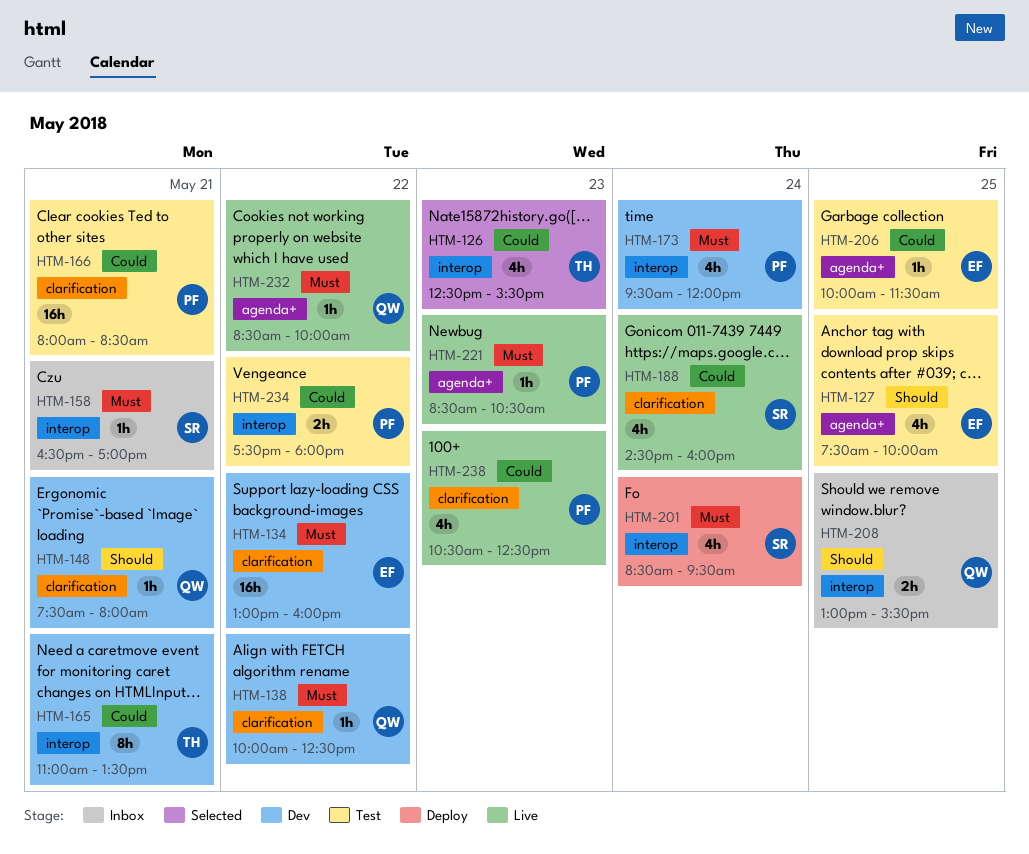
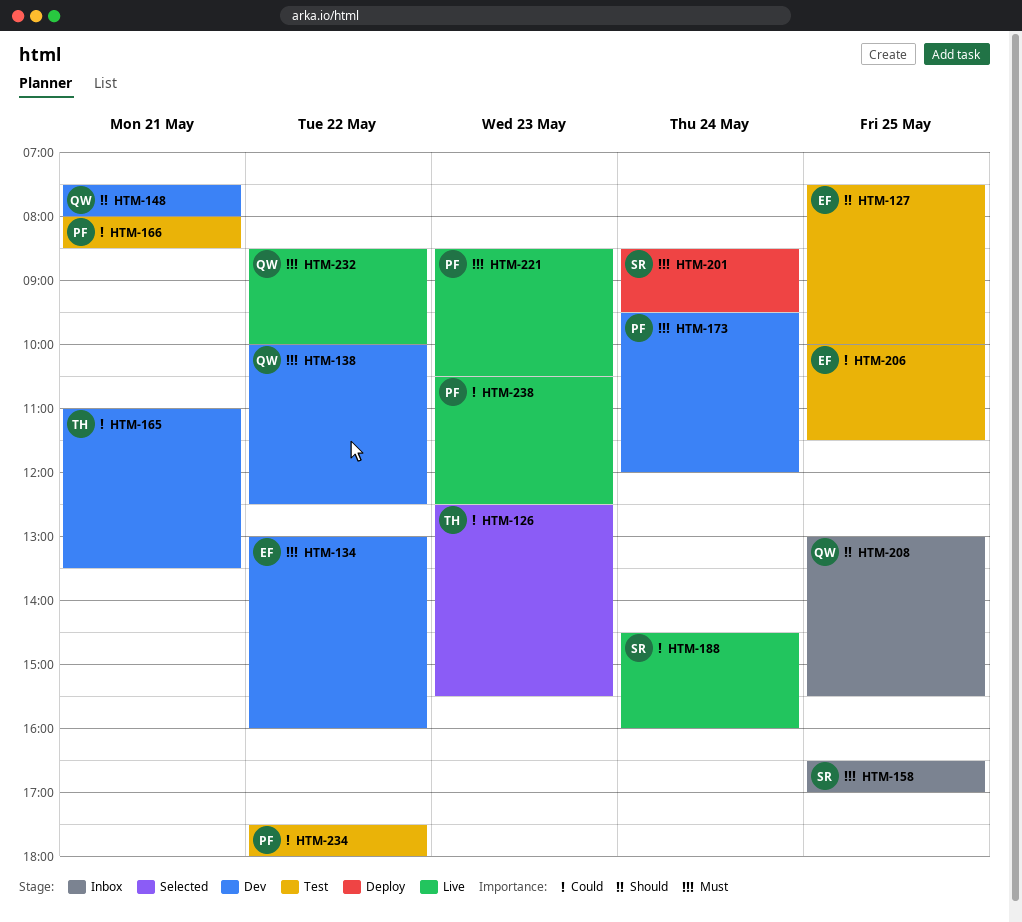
HTM-158, day: May 21 -> May 25

